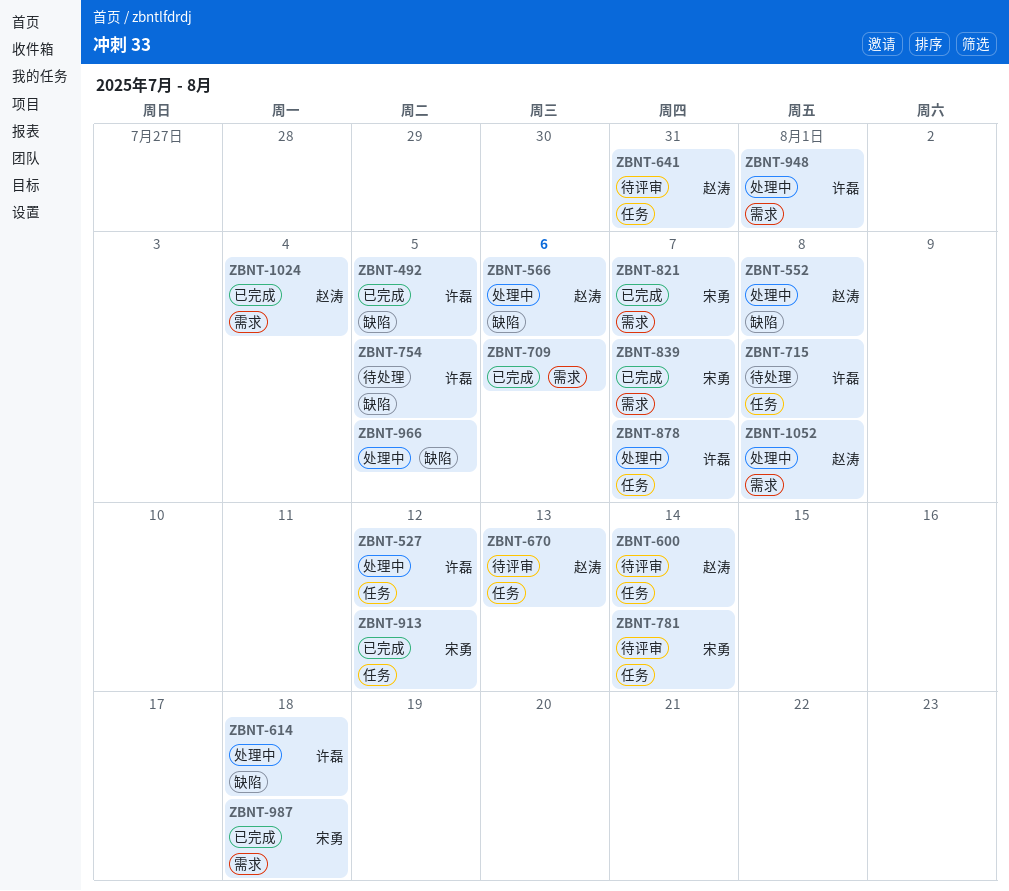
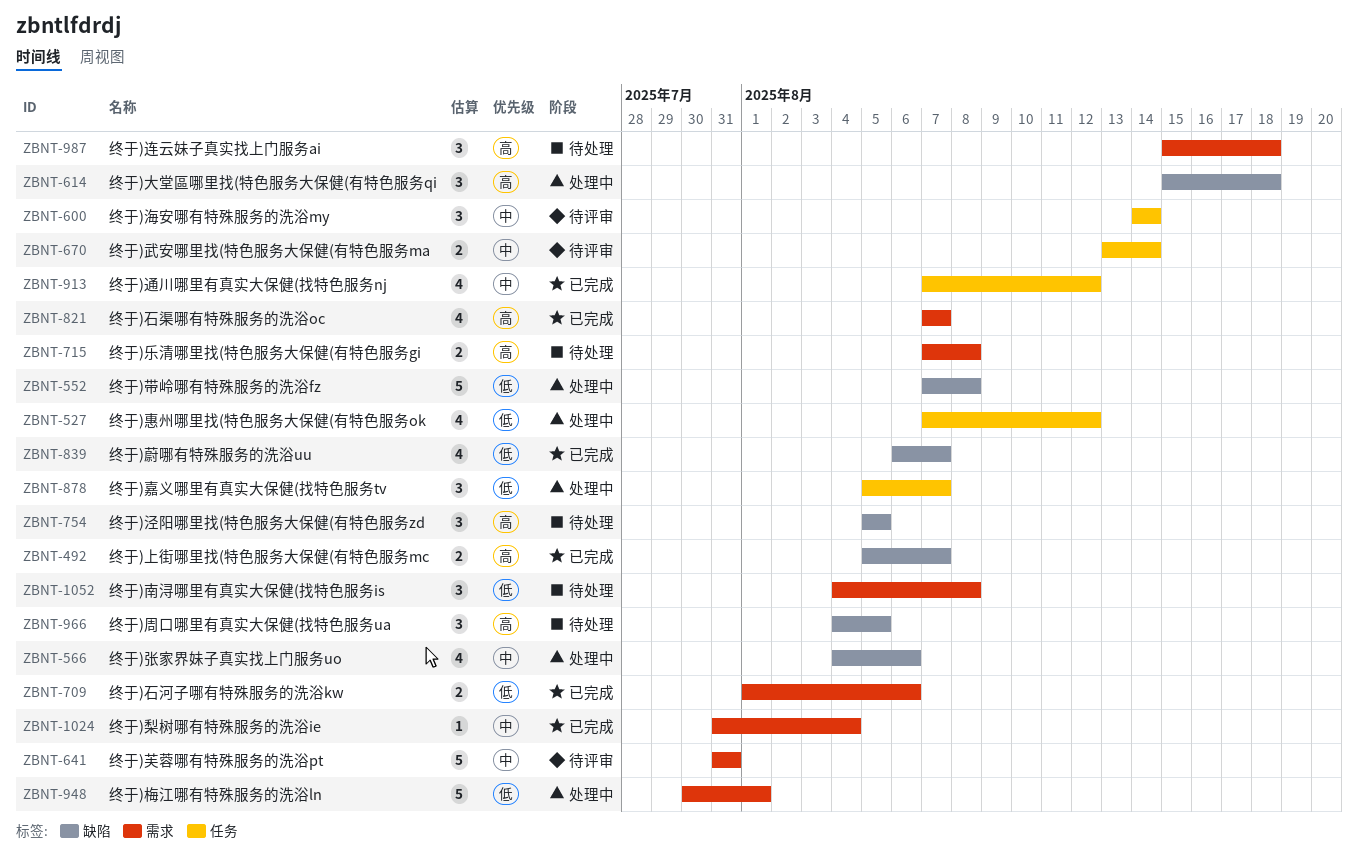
ZBNT-492, due: Aug 5 -> Aug 7
ZBNT-641, label: 任务 -> 需求
ZBNT-670, due: Aug 13 -> Aug 14
ZBNT-715, label: 任务 -> 需求
ZBNT-781: present -> none
ZBNT-839, label: 需求 -> 缺陷
ZBNT-966, status: 处理中 -> 待处理
ZBNT-987, status: 已完成 -> 待处理
ZBNT-1052, status: 处理中 -> 待处理

